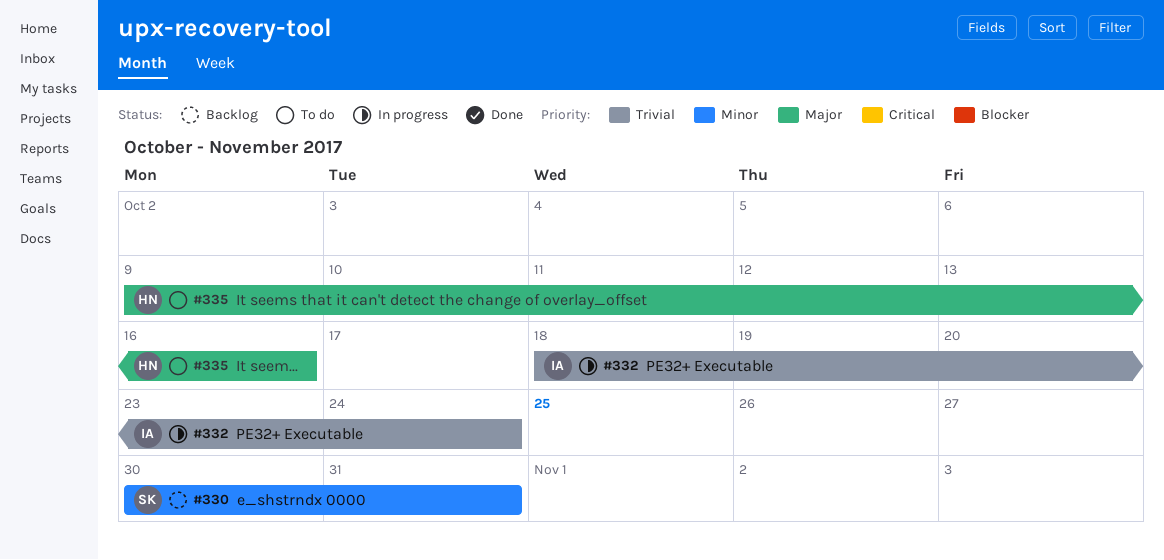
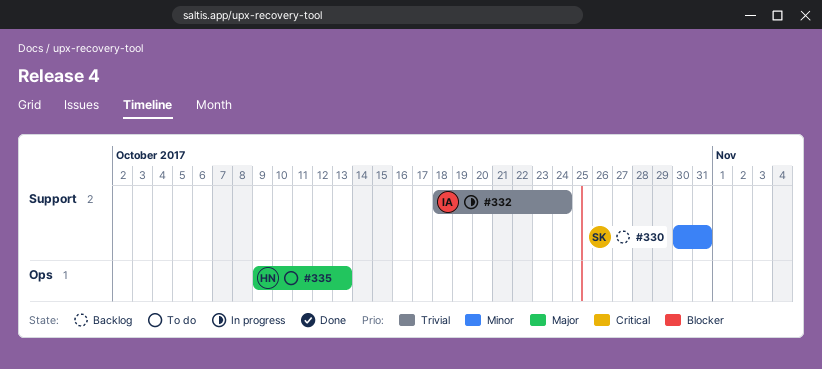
#335, due: Oct 16 -> Oct 13

